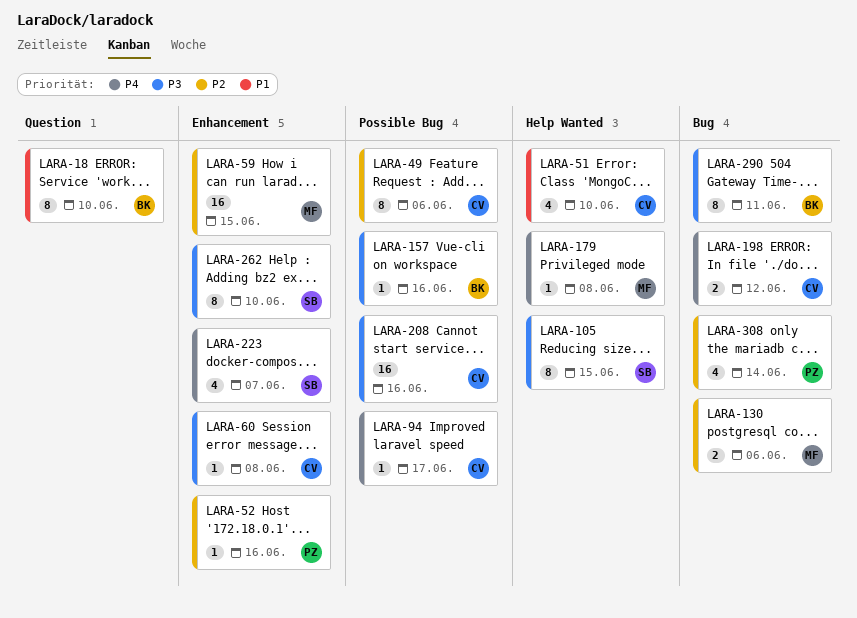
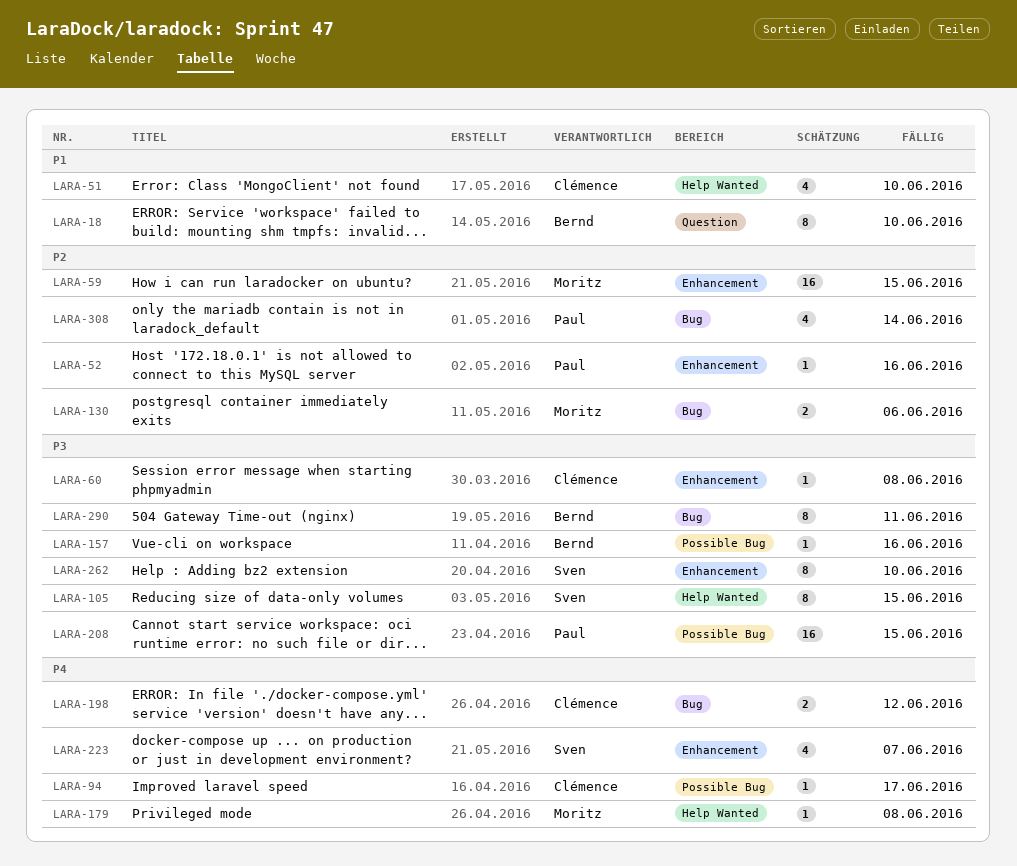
LARA-49: present -> none
LARA-208, owner: Clémence -> Paul
LARA-208, due: Jun 16 -> Jun 15

